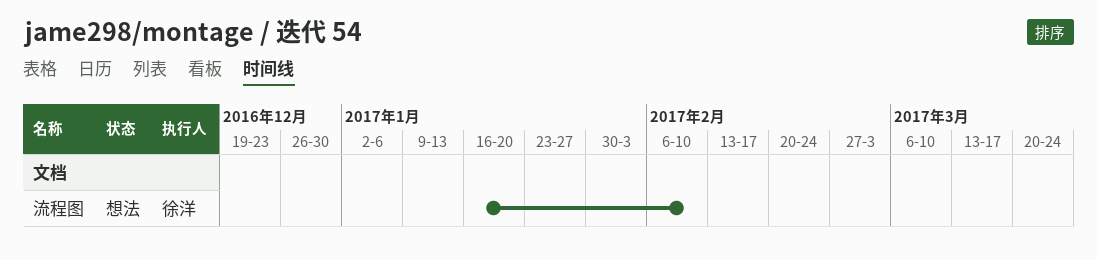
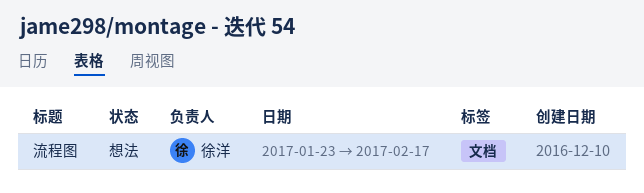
流程图, start: Jan 16 -> Jan 23
流程图, due: Feb 10 -> Feb 17

